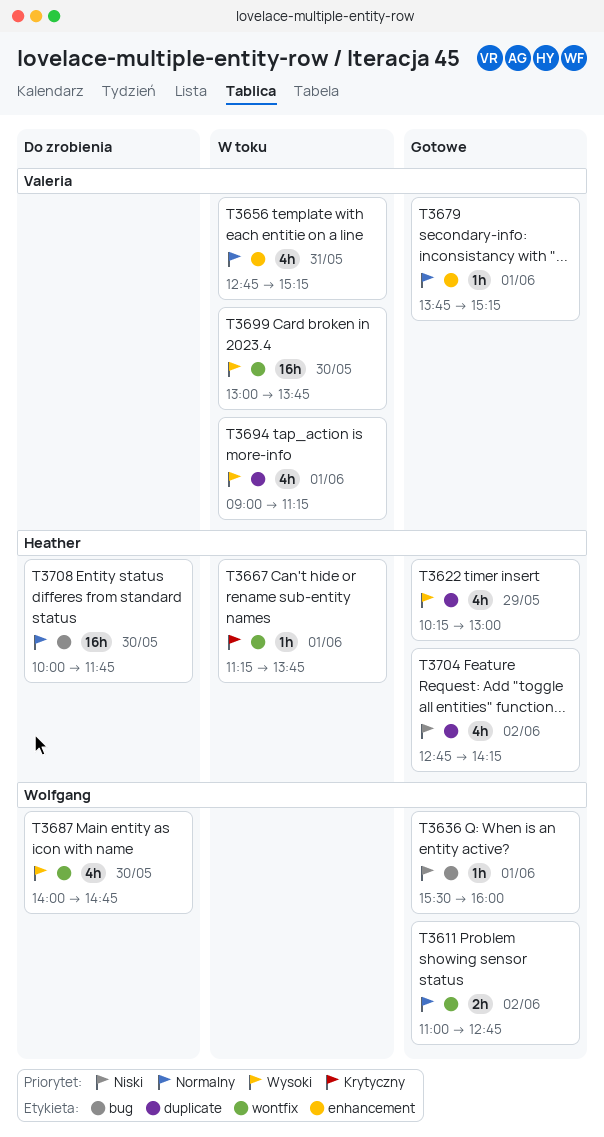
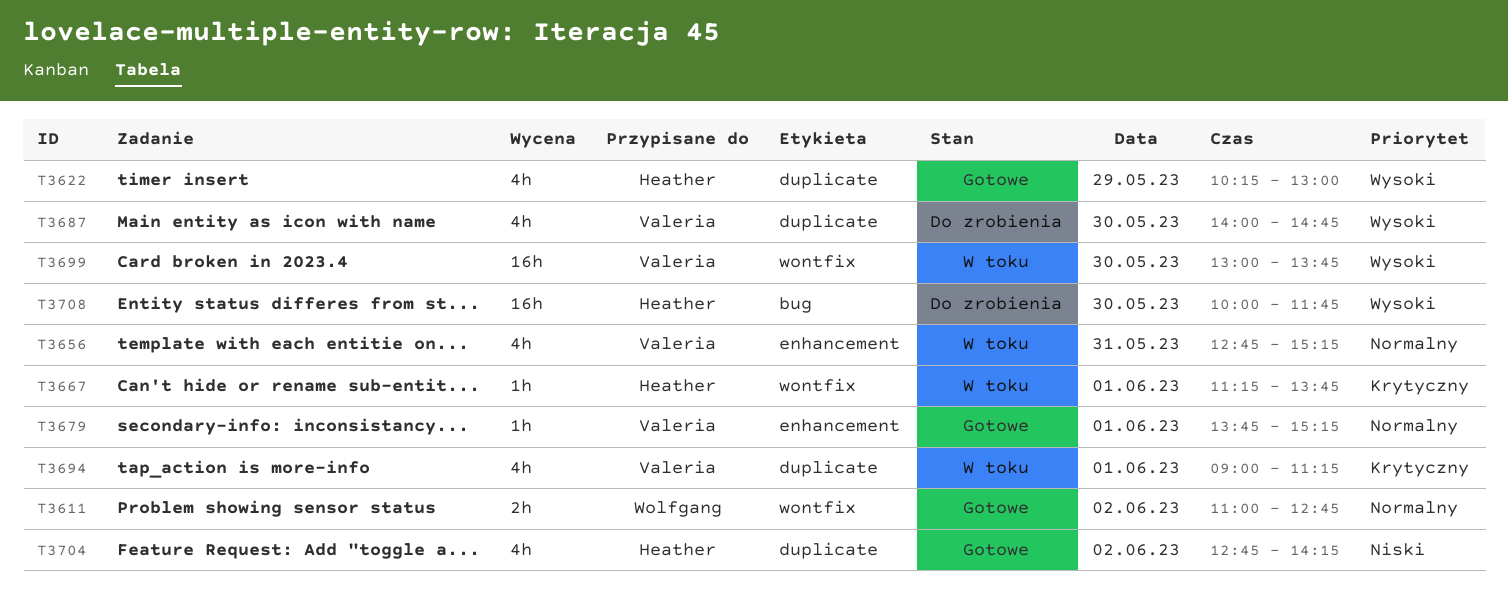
T3636: present -> none
T3687, owner: Wolfgang -> Valeria
T3687, label: wontfix -> duplicate
T3694, priority: Wysoki -> Krytyczny
T3708, priority: Normalny -> Wysoki

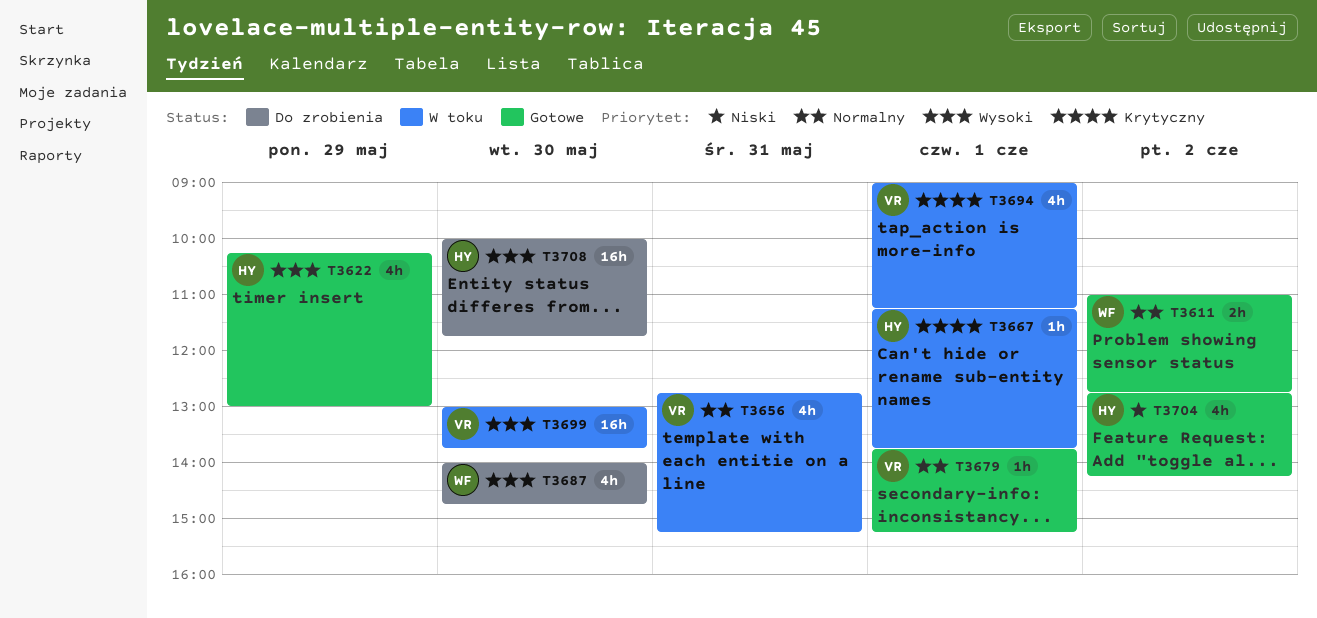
T3687, owner: Valeria -> Wolfgang

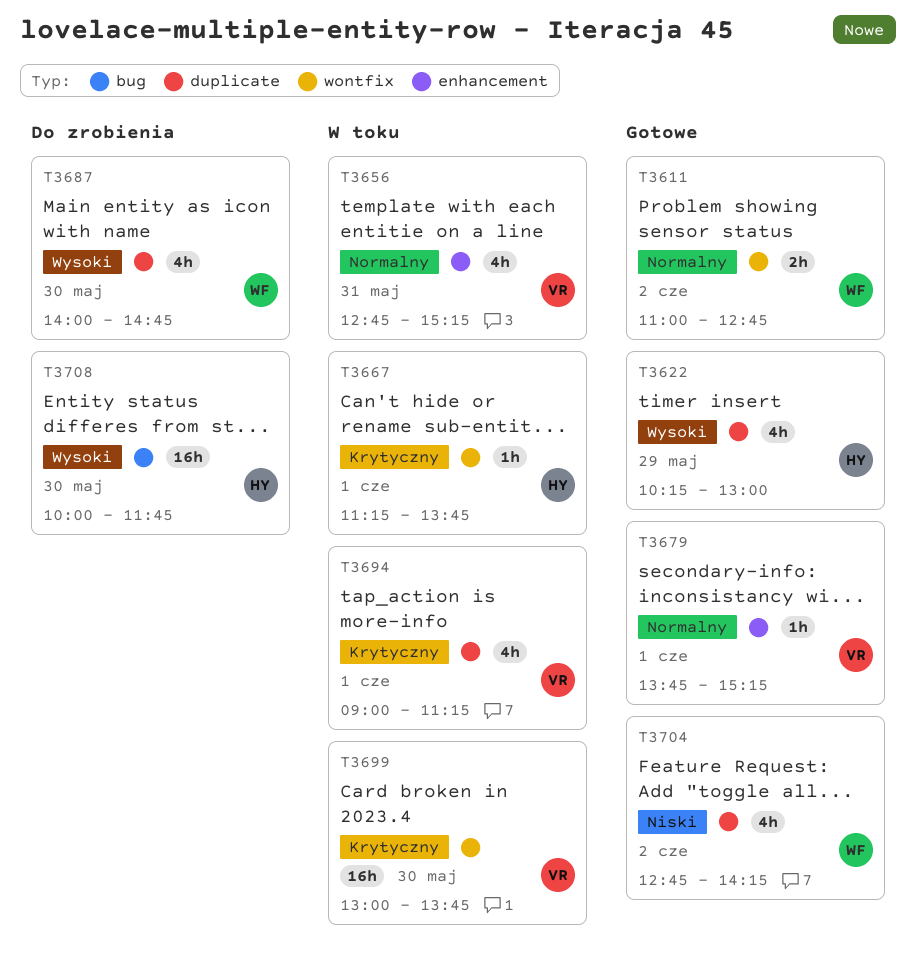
T3699, priority: Wysoki -> Krytyczny
T3704, owner: HY -> WF

